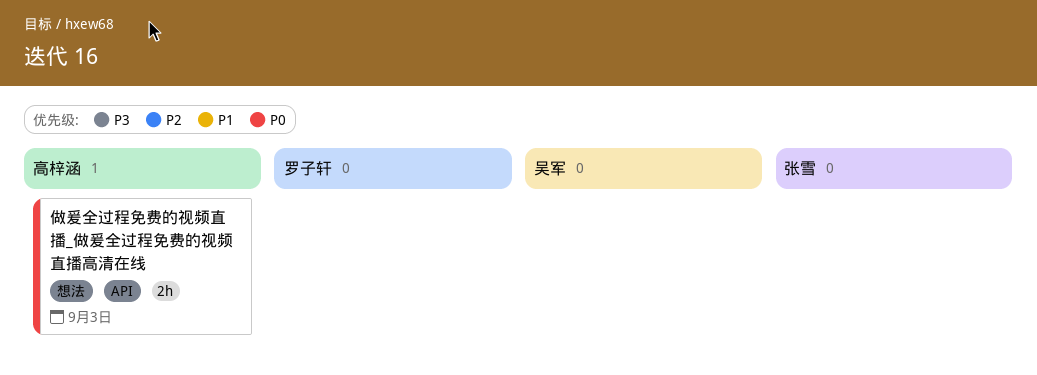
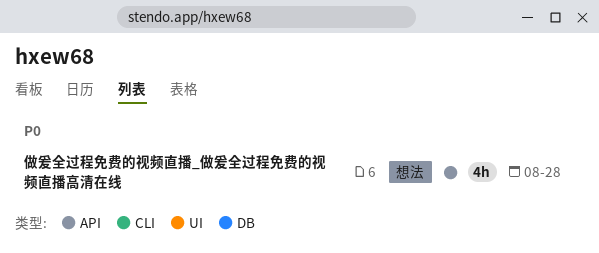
做爰全过程免费的视频直播_做爰全过程免费的视频直播高清在线, estimate: 2h -> 4h
做爰全过程免费的视频直播_做爰全过程免费的视频直播高清在线, due: Sep 3 -> Aug 28

